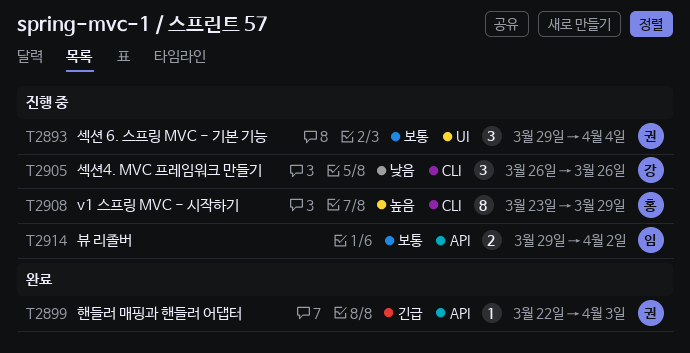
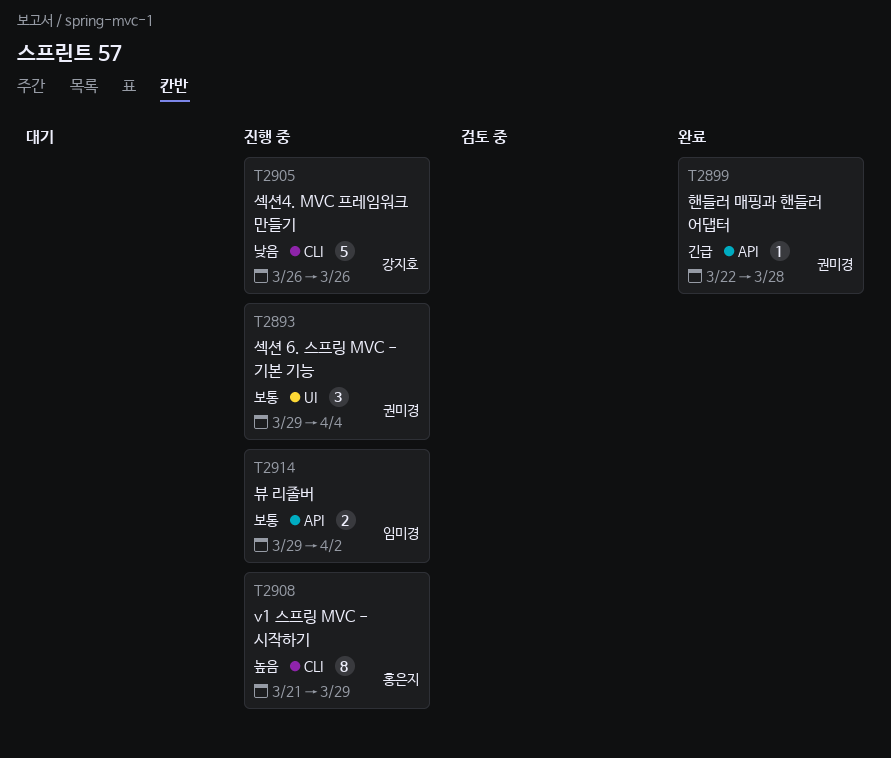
T2899, due: Apr 3 -> Mar 28
T2905, estimate: 3 -> 5
T2908, start: Mar 23 -> Mar 21

